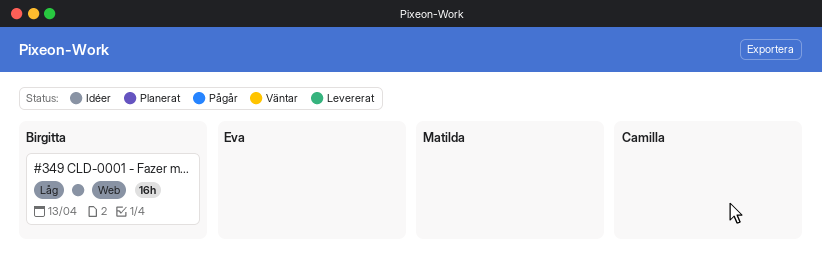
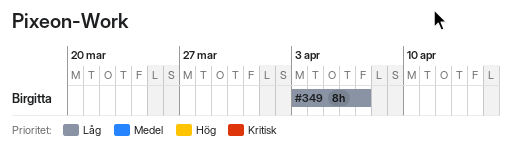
#349, estimate: 16h -> 8h
#349, due: Apr 13 -> Apr 7

